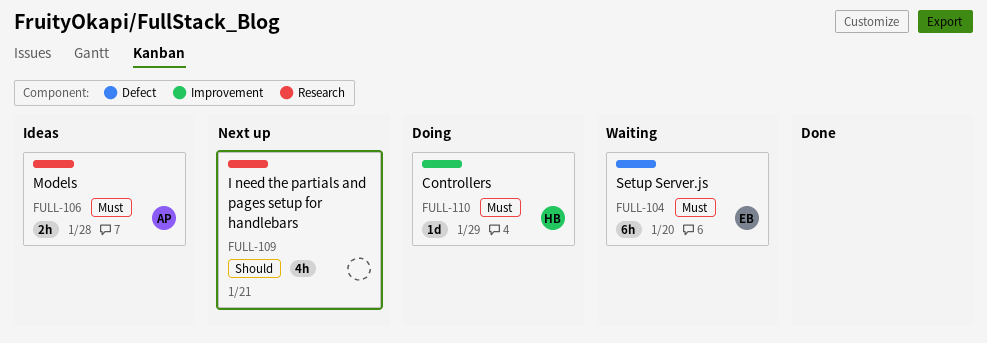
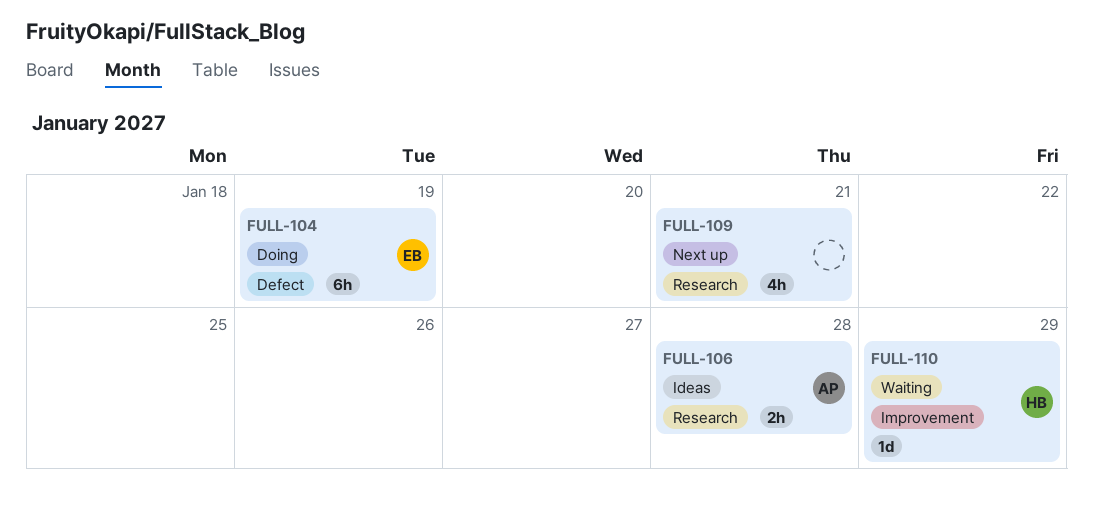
FULL-104, status: Waiting -> Doing
FULL-104, due: Jan 20 -> Jan 19
FULL-110, status: Doing -> Waiting

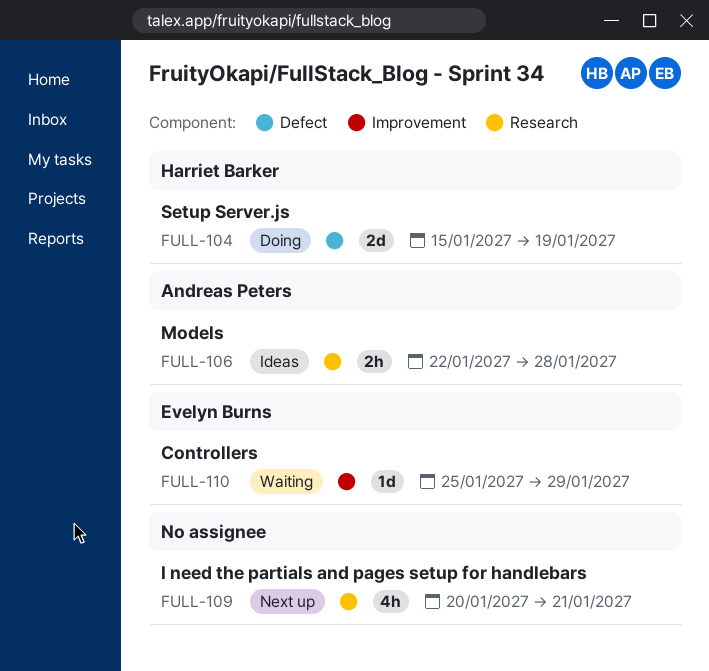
FULL-104, owner: Evelyn Burns -> Harriet Barker
FULL-104, estimate: 6h -> 2d
FULL-110, owner: Harriet Barker -> Evelyn Burns

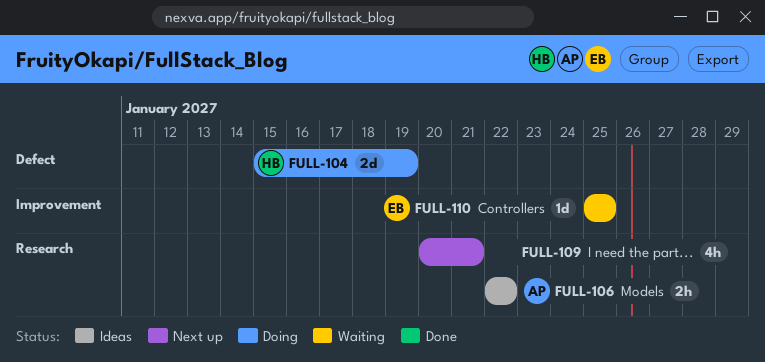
FULL-106, due: Jan 28 -> Jan 22
FULL-110, due: Jan 29 -> Jan 25

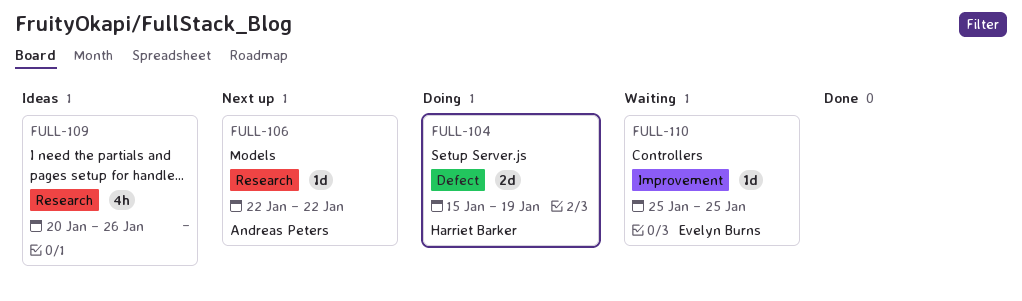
FULL-106, status: Ideas -> Next up
FULL-106, estimate: 2h -> 1d
FULL-109, status: Next up -> Ideas
FULL-109, due: Jan 21 -> Jan 26

